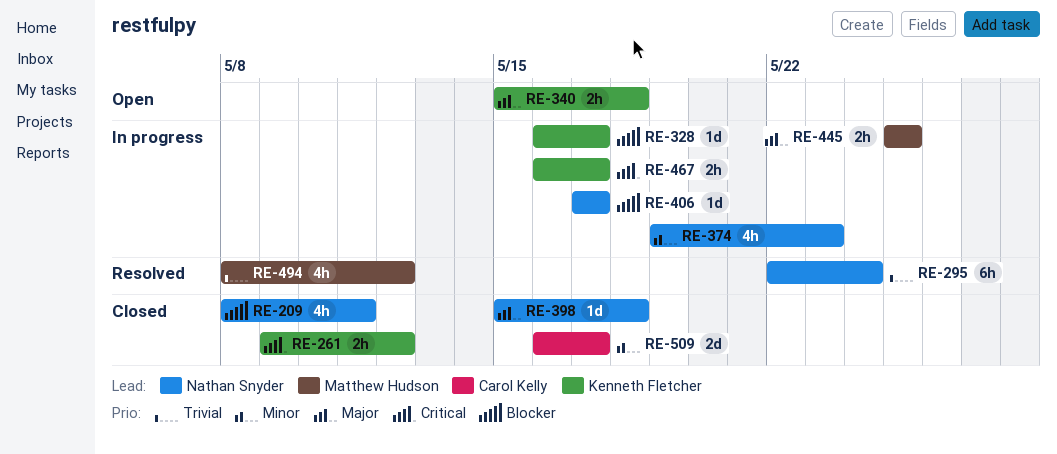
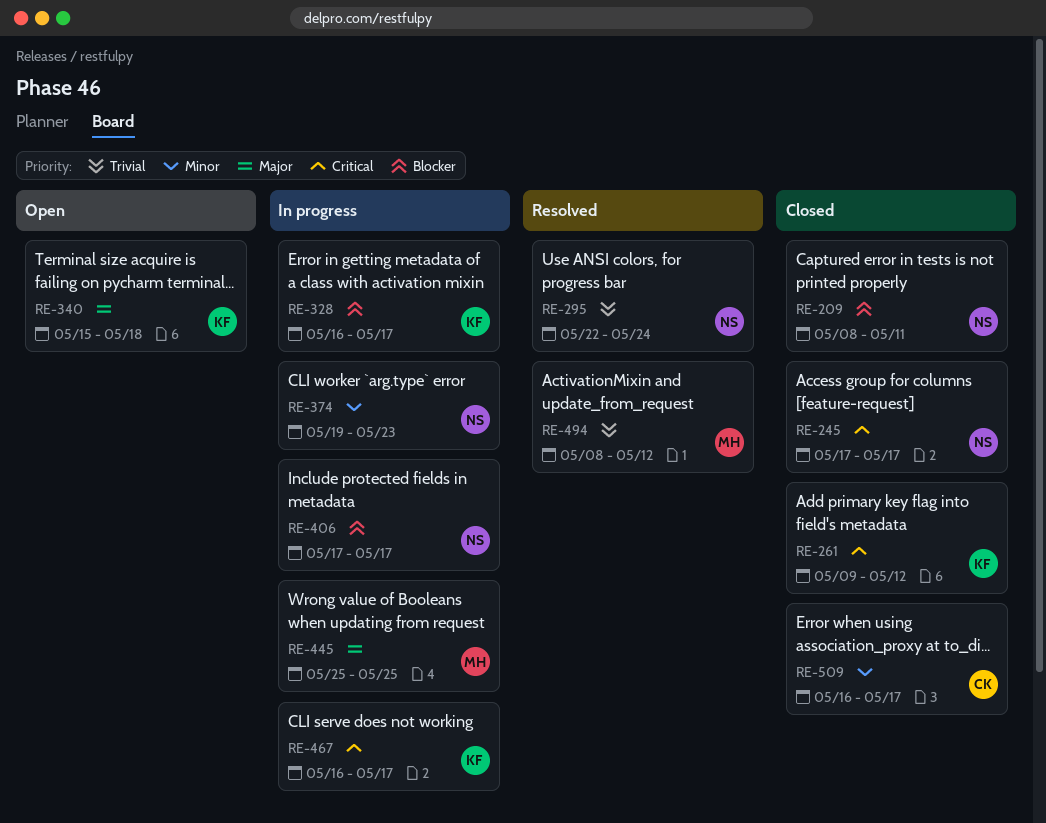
RE-245: none -> present
RE-398: present -> none

